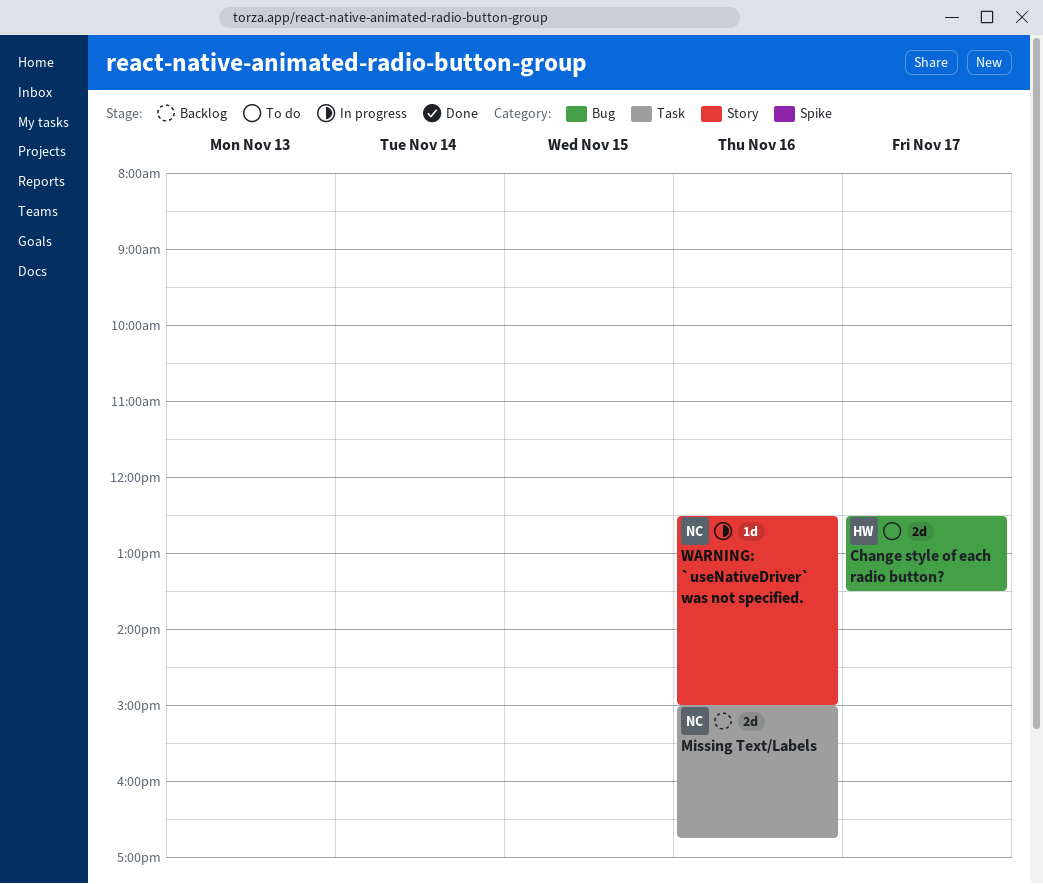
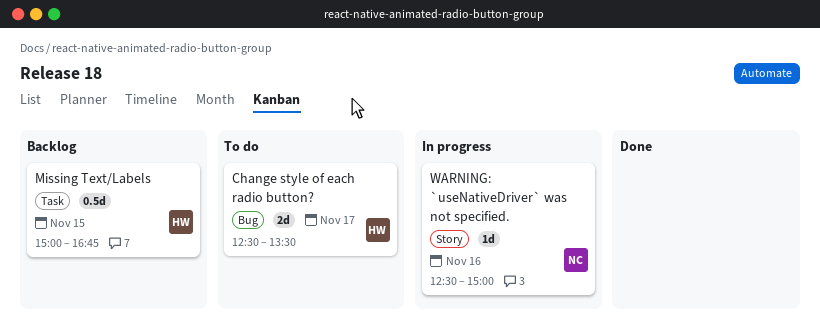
Missing Text/Labels, owner: NC -> HW
Missing Text/Labels, estimate: 2d -> 0.5d
Missing Text/Labels, day: Nov 16 -> Nov 15

